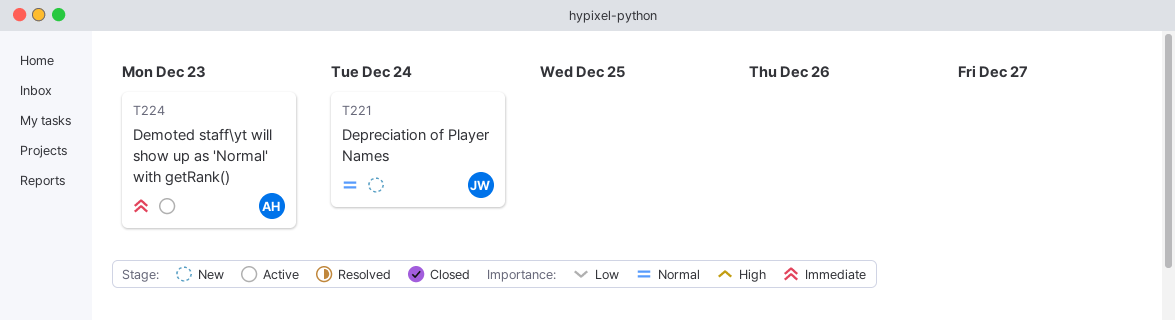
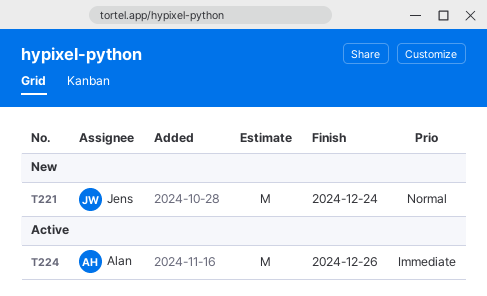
T224, due: Dec 23 -> Dec 26

